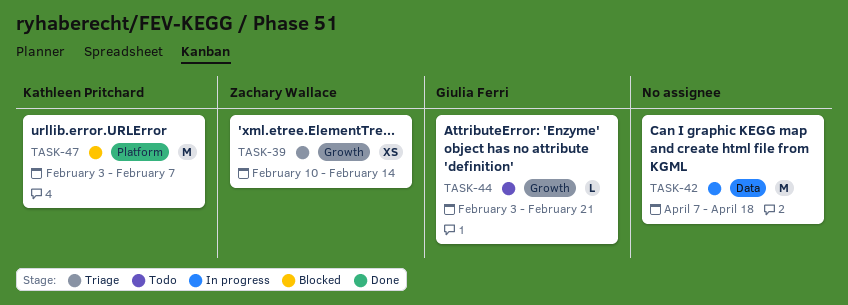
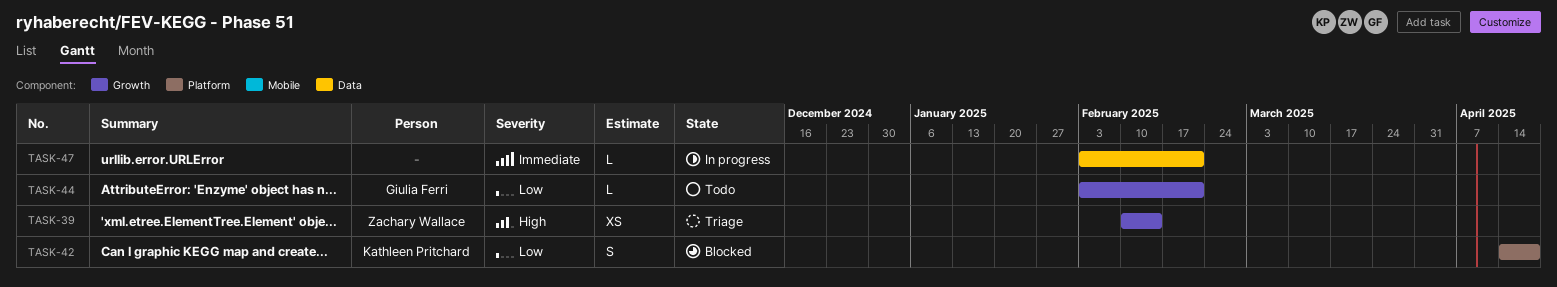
TASK-42, status: In progress -> Blocked
TASK-42, owner: none -> Kathleen Pritchard
TASK-42, label: Data -> Platform
TASK-42, estimate: M -> S
TASK-42, start: Apr 7 -> Apr 14
TASK-47, status: Blocked -> In progress
TASK-47, owner: Kathleen Pritchard -> none
TASK-47, label: Platform -> Data
TASK-47, estimate: M -> L
TASK-47, due: Feb 7 -> Feb 21

